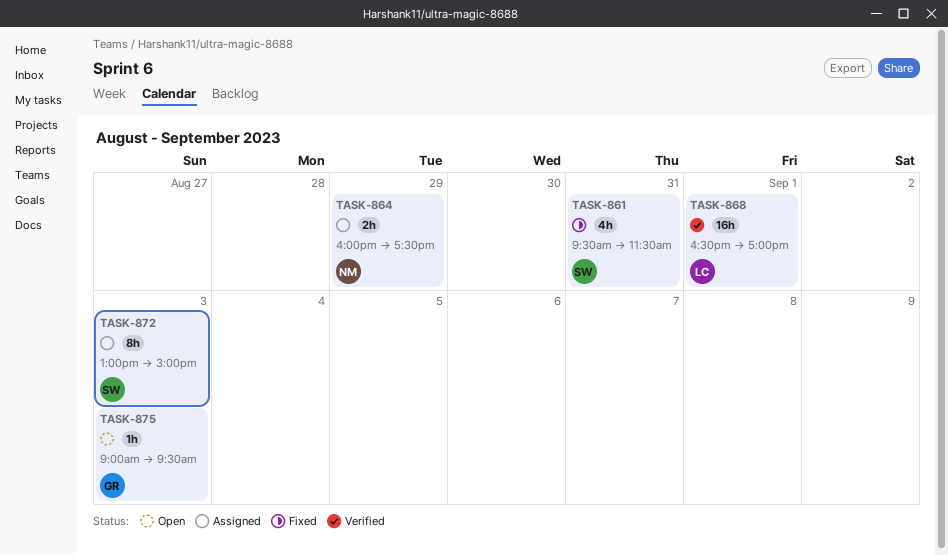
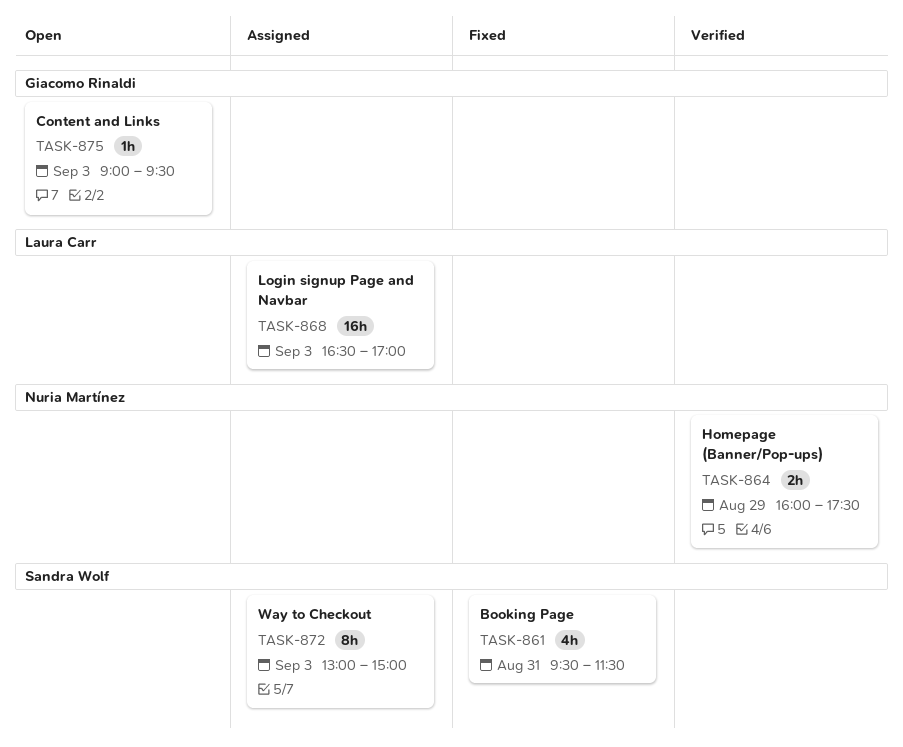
TASK-864, status: Assigned -> Verified
TASK-868, status: Verified -> Assigned
TASK-868, day: Sep 1 -> Sep 3

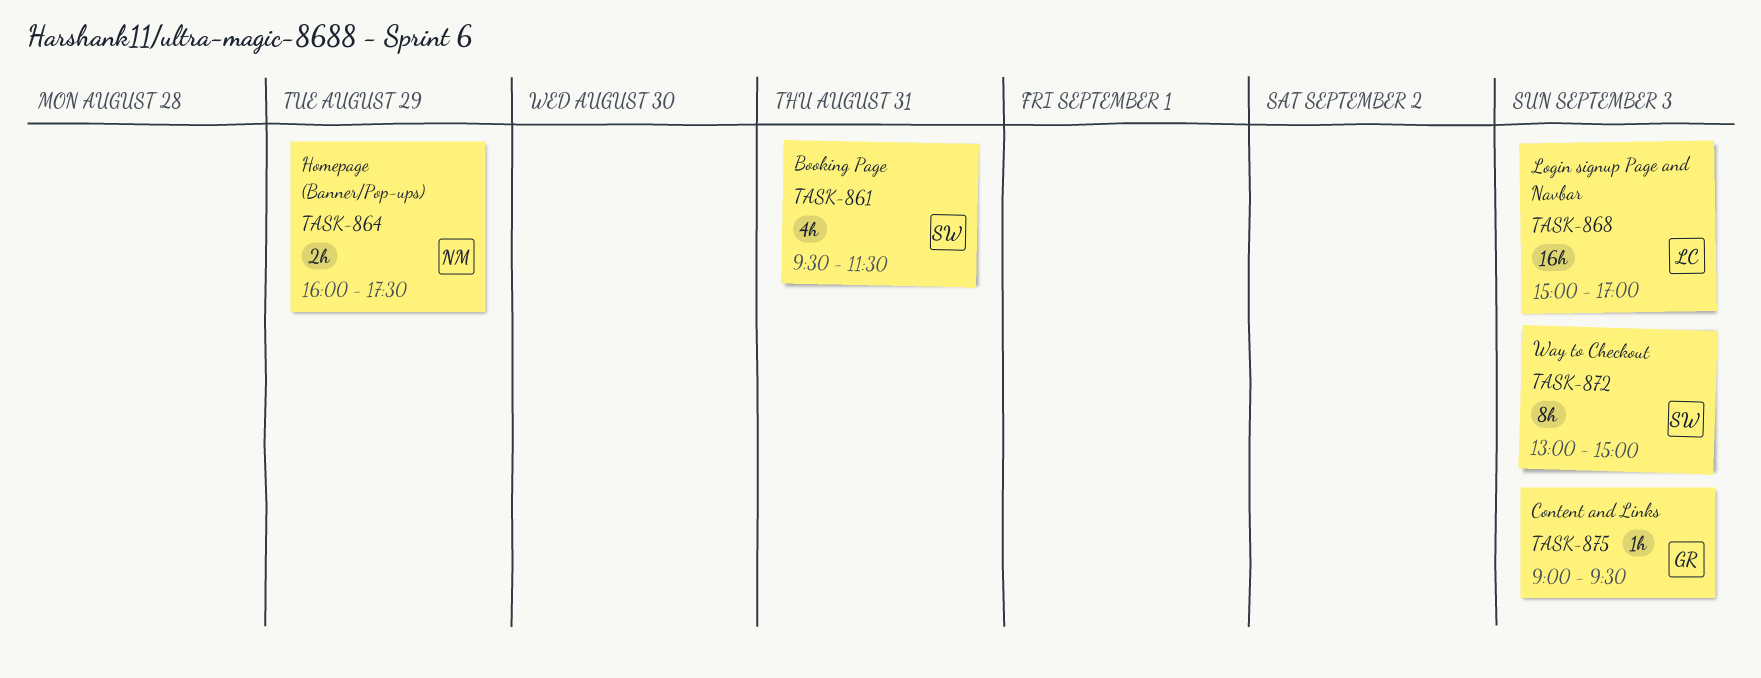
TASK-868, begins: 16:30 -> 15:00

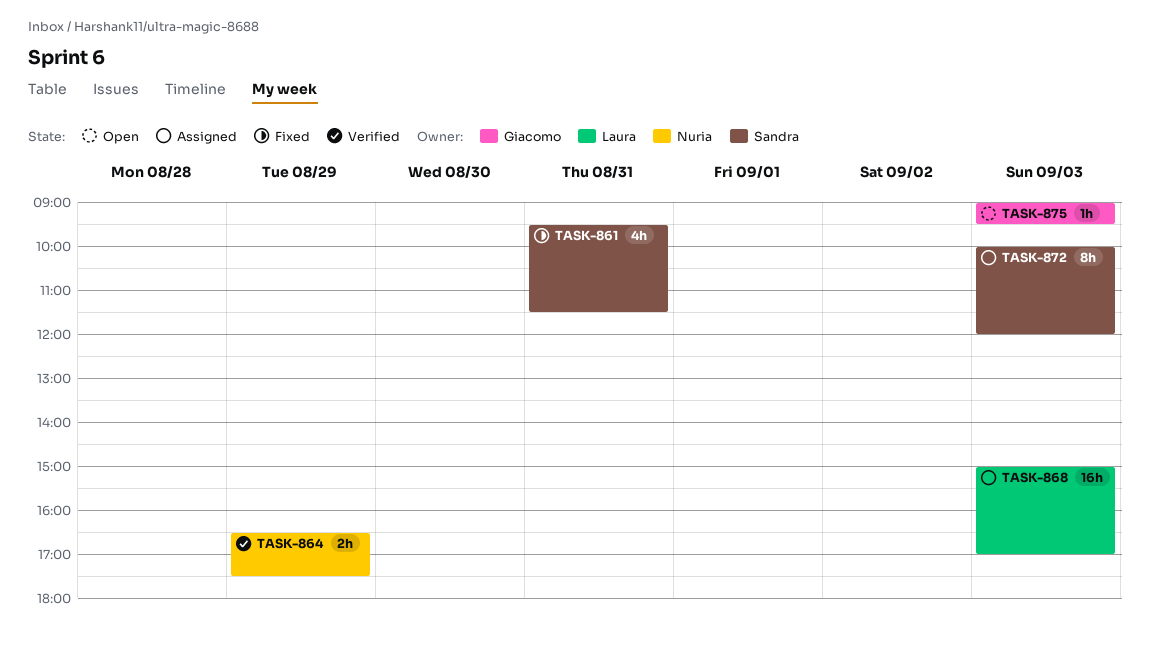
TASK-864, begins: 16:00 -> 16:30
TASK-872, begins: 13:00 -> 10:00
TASK-872, ends: 15:00 -> 12:00

